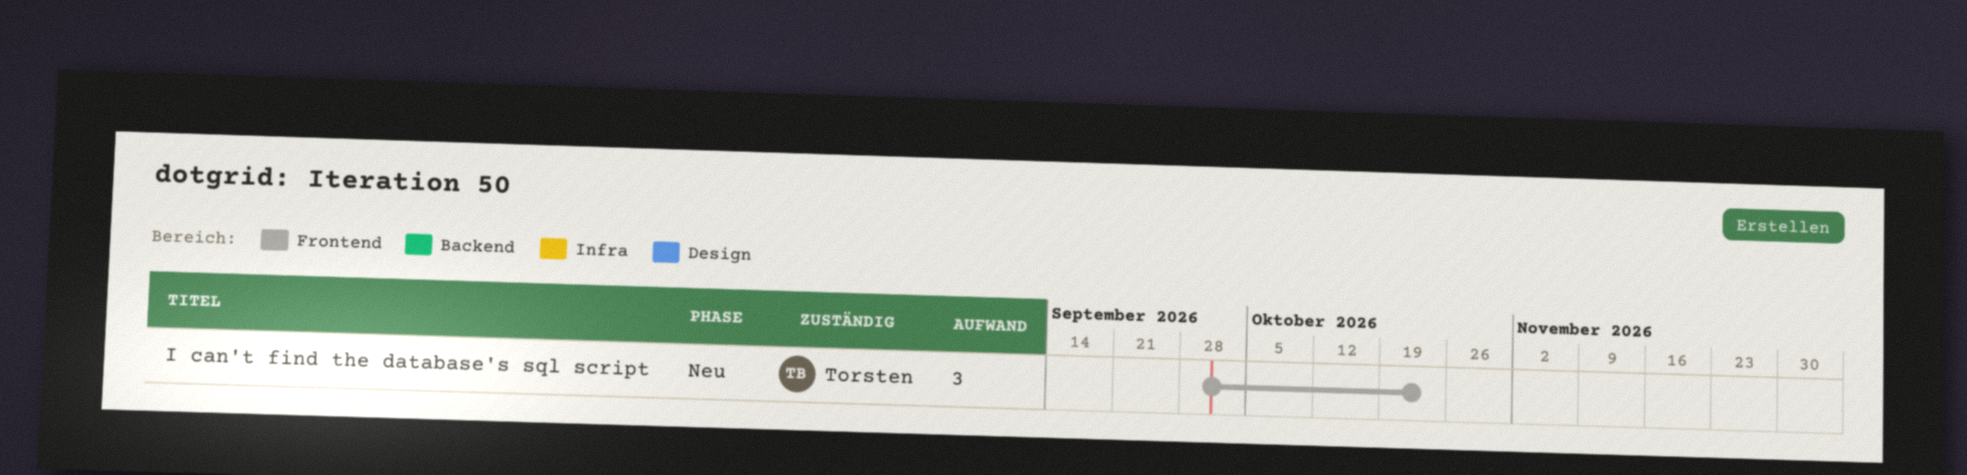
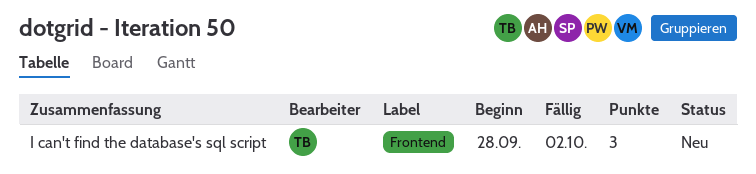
I can't find the database's sql script, due: Oct 23 -> Oct 2

